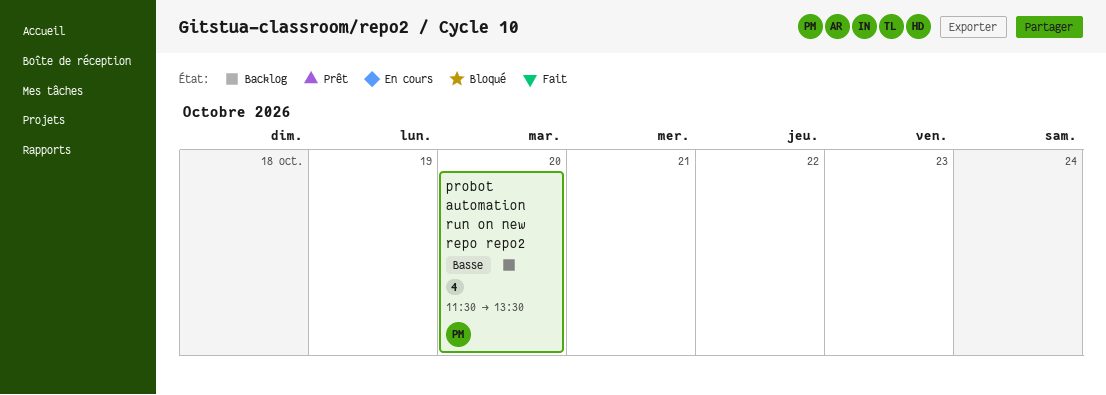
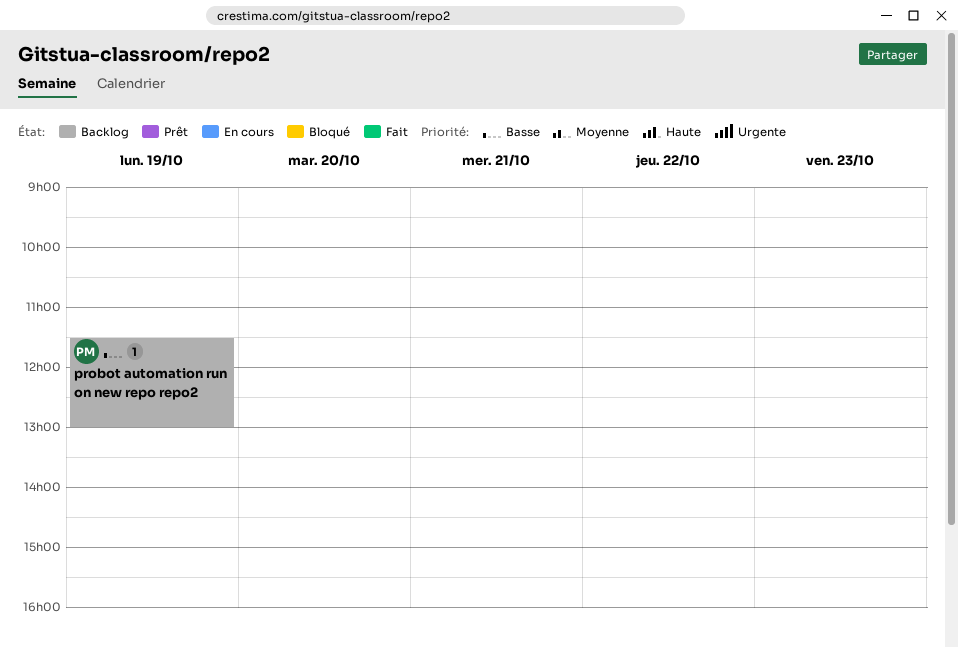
probot automation run on new repo repo2, estimate: 4 -> 1
probot automation run on new repo repo2, day: Oct 20 -> Oct 19
probot automation run on new repo repo2, ends: 13:30 -> 13:00

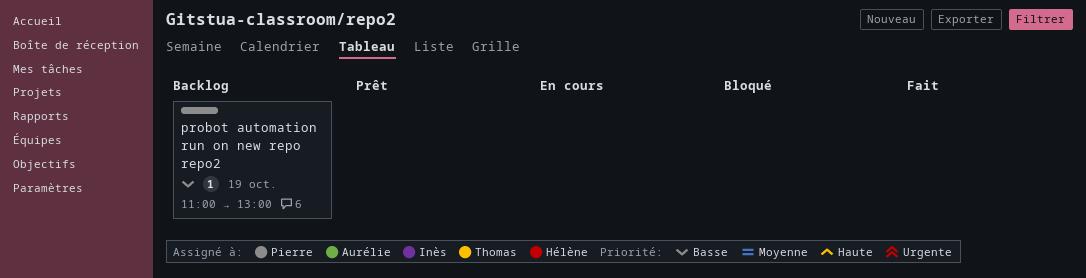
probot automation run on new repo repo2, begins: 11:30 -> 11:00

